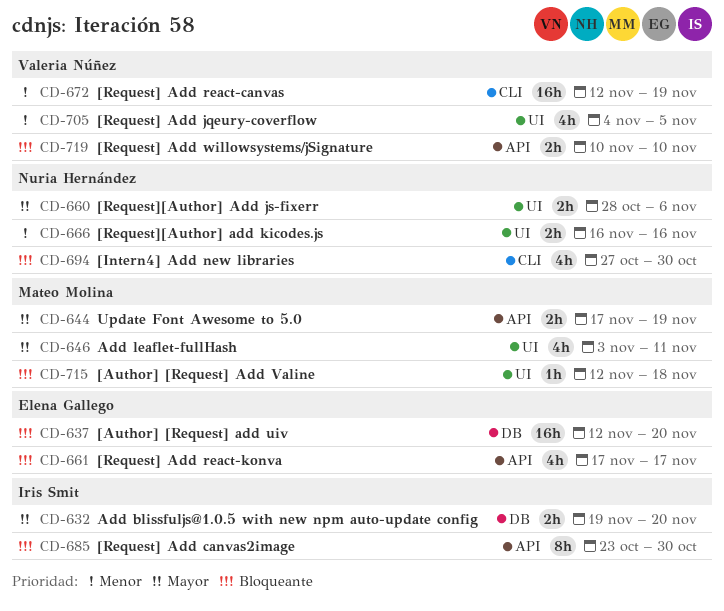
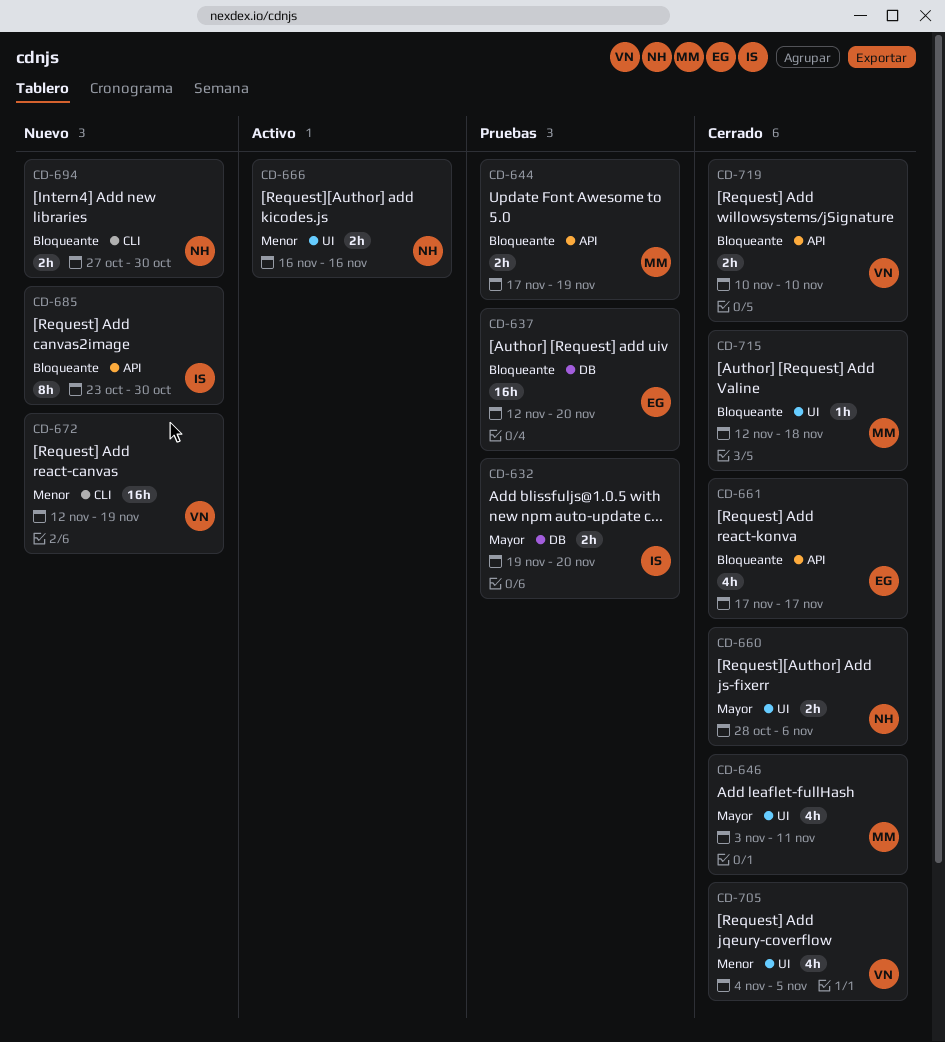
CD-644, priority: Mayor -> Bloqueante
CD-694, estimate: 4h -> 2h

